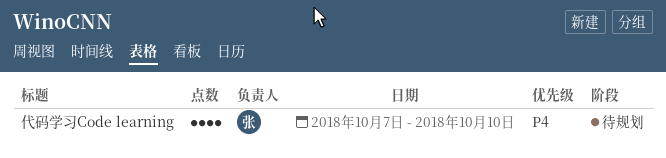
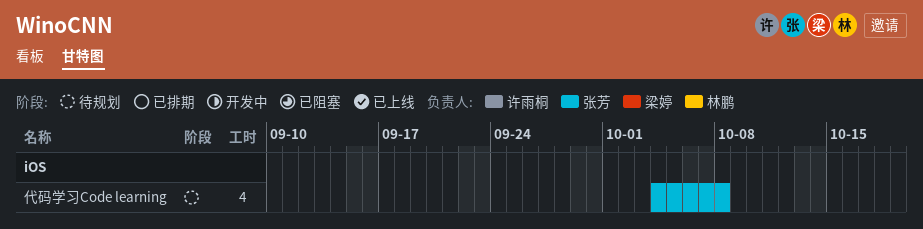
代码学习Code learning, start: Oct 7 -> Oct 4
代码学习Code learning, due: Oct 10 -> Oct 8

